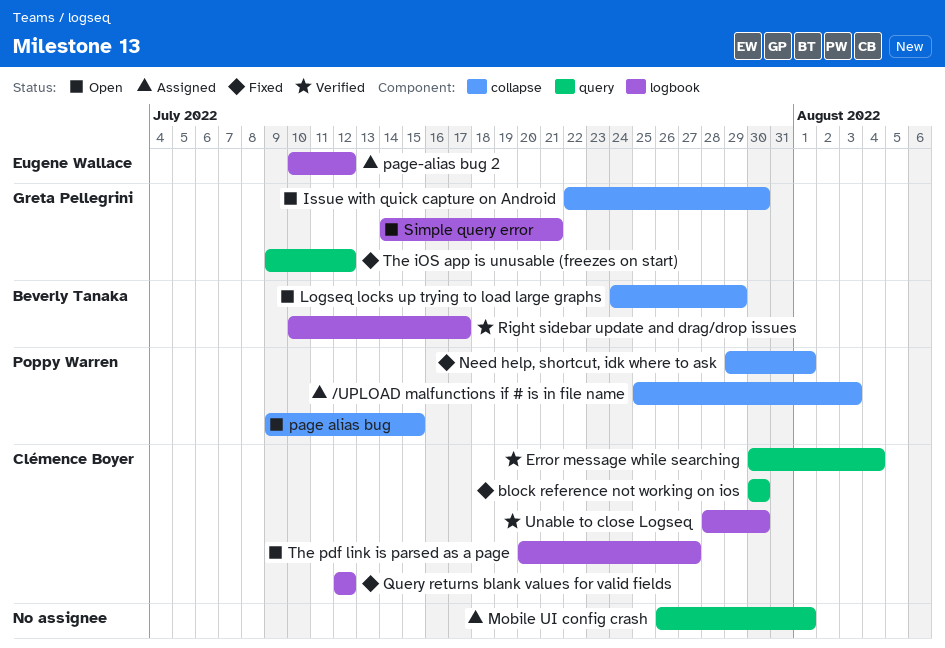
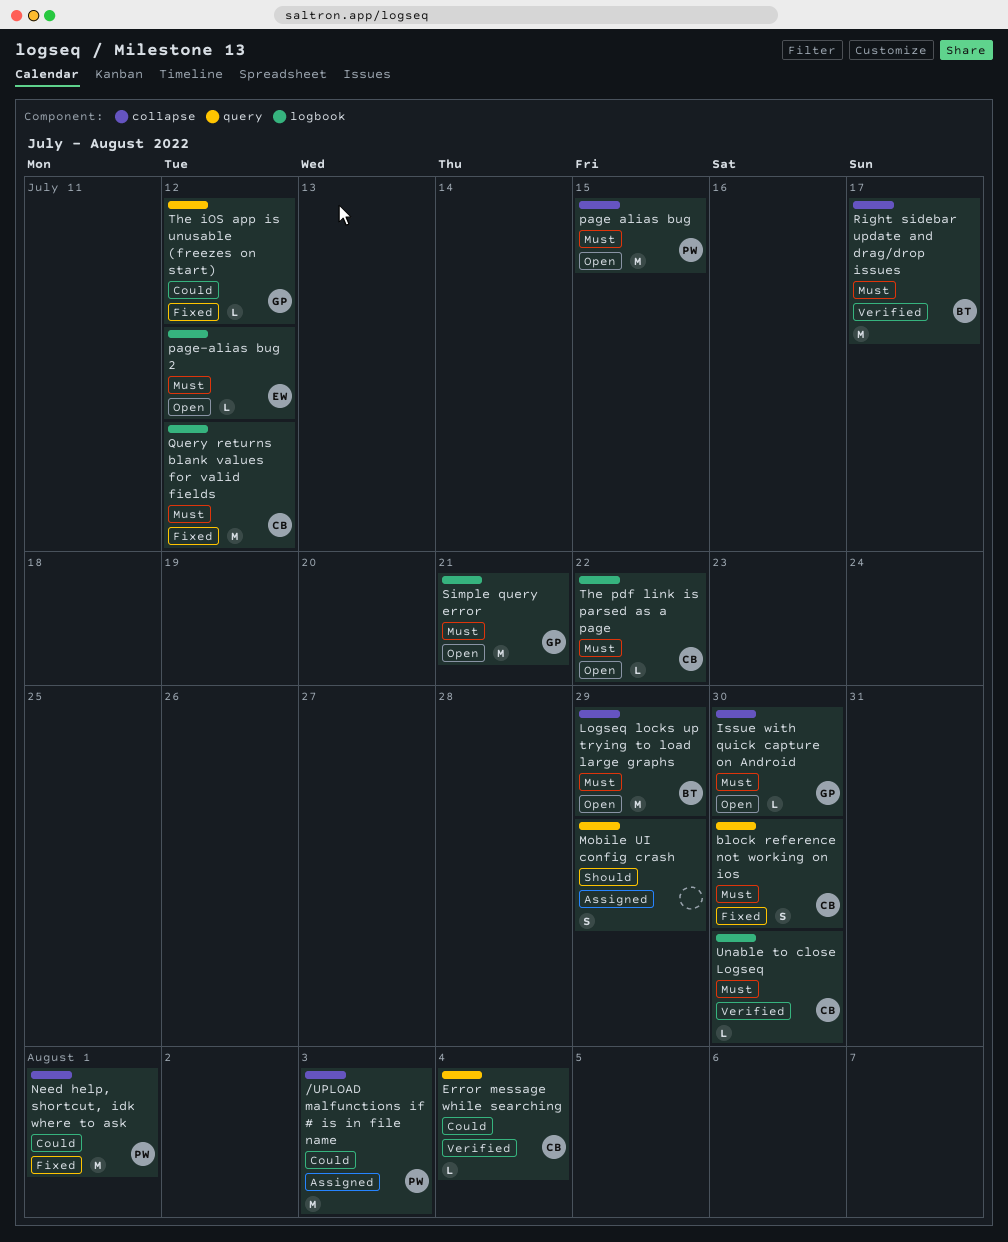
Mobile UI config crash, due: Aug 1 -> Jul 29
page-alias bug 2, status: Assigned -> Open
Right sidebar update and drag/drop issues, label: logbook -> collapse
The pdf link is parsed as a page, due: Jul 27 -> Jul 22

